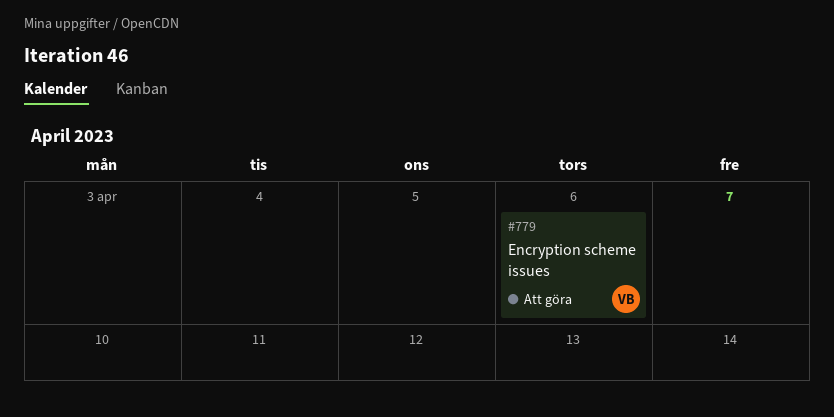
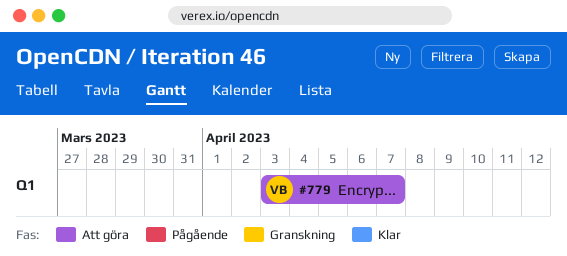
#779, due: Apr 6 -> Apr 7

